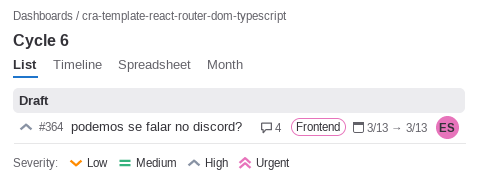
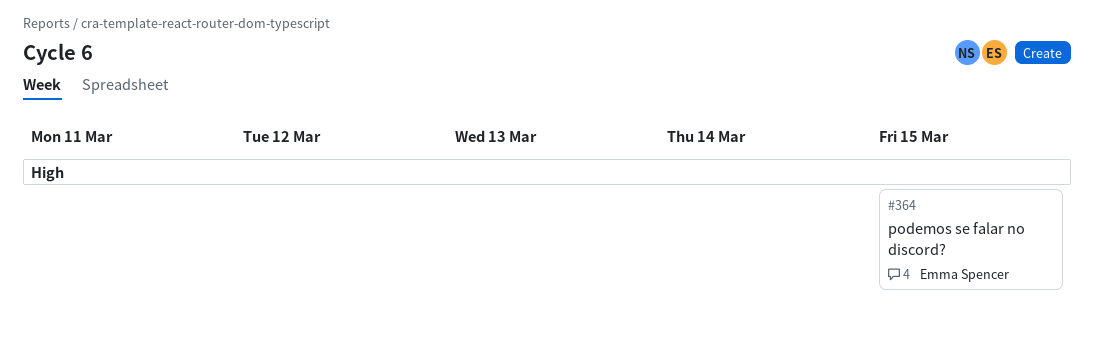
#364, due: Mar 13 -> Mar 15

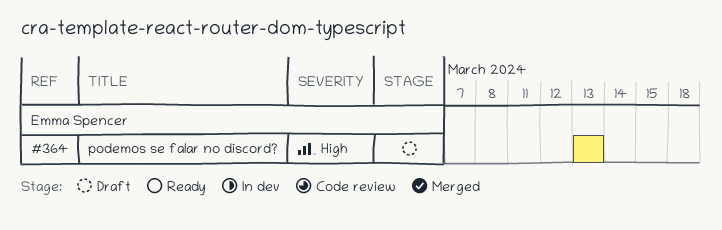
#364, due: Mar 15 -> Mar 13

